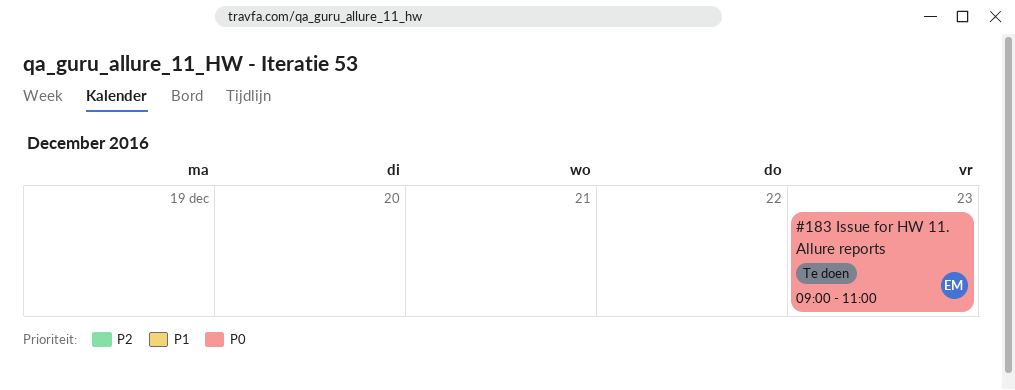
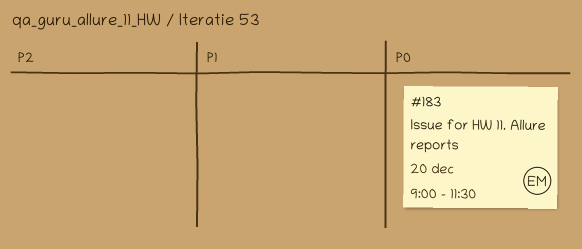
#183, day: Dec 23 -> Dec 20
#183, ends: 11:00 -> 11:30

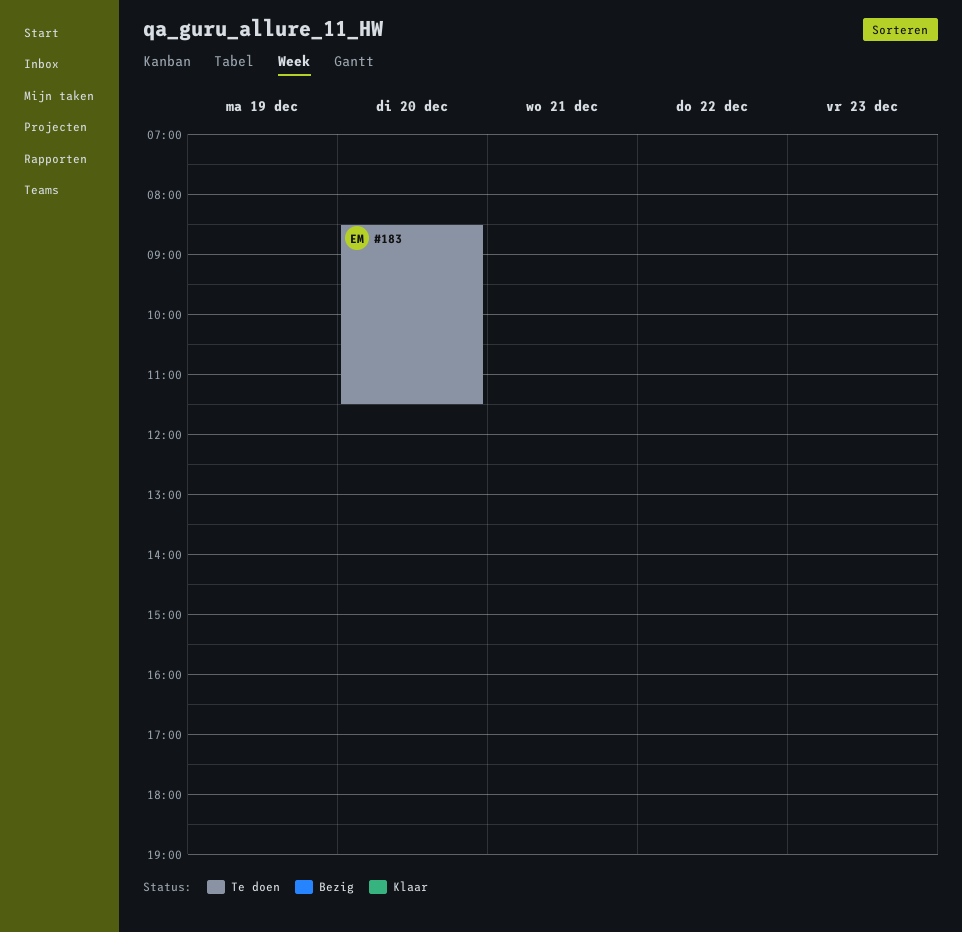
#183, begins: 09:00 -> 08:30

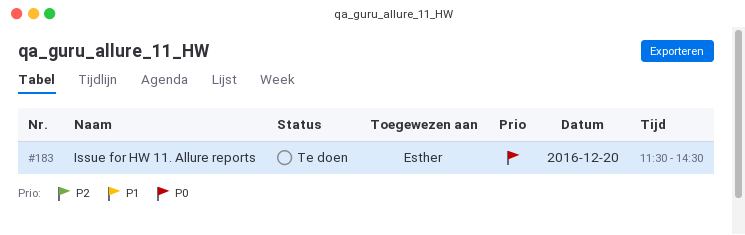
#183, begins: 08:30 -> 11:30
#183, ends: 11:30 -> 14:30

